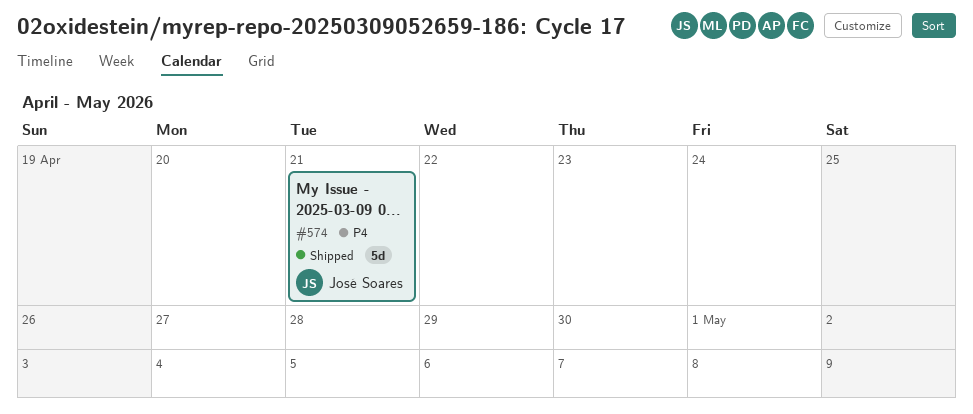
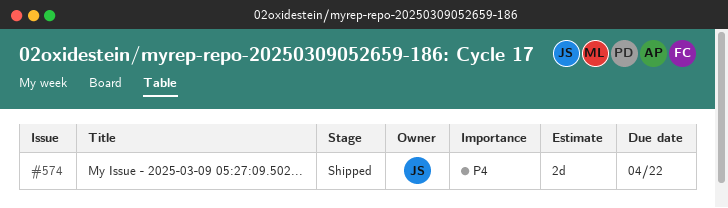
#574, estimate: 5d -> 2d
#574, due: Apr 21 -> Apr 22

